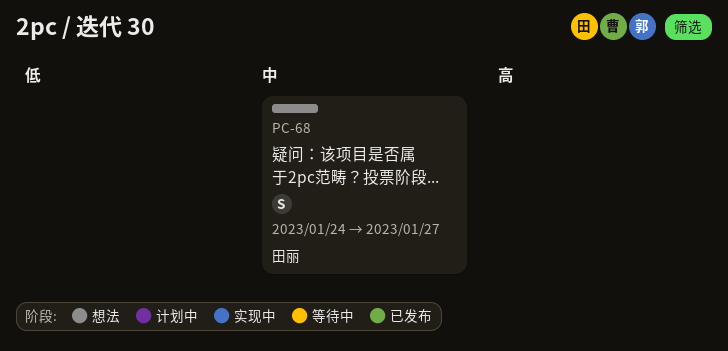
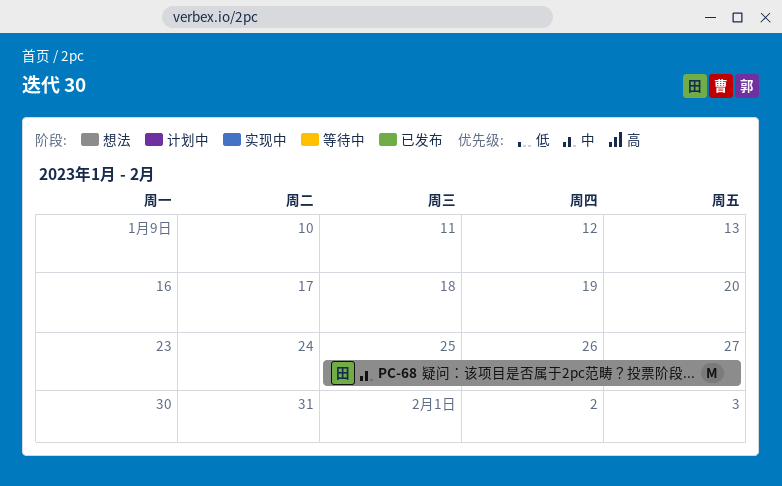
PC-68, estimate: S -> M
PC-68, start: Jan 24 -> Jan 25

